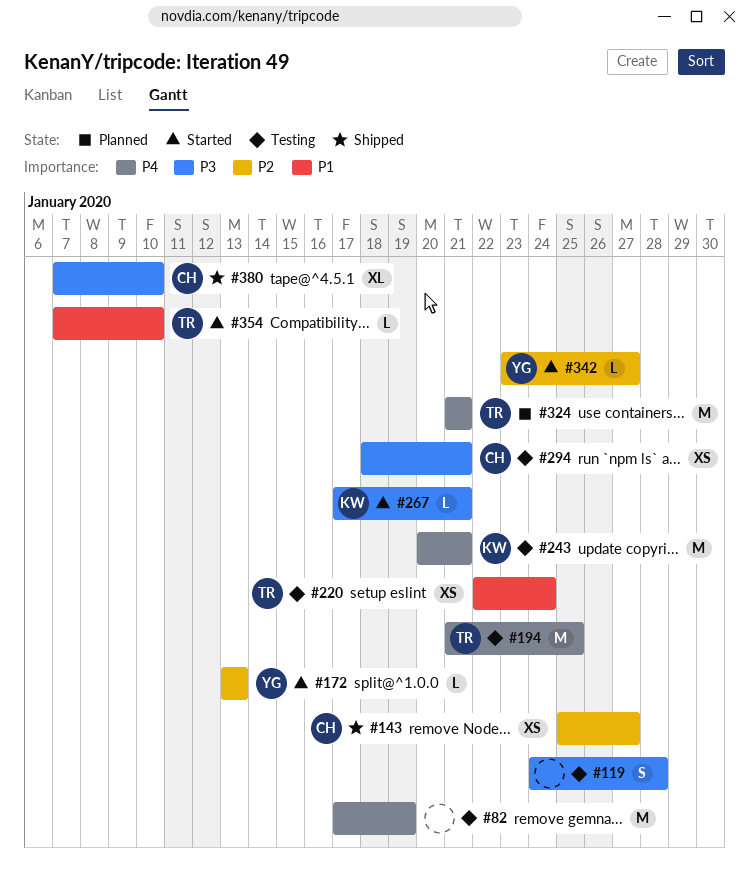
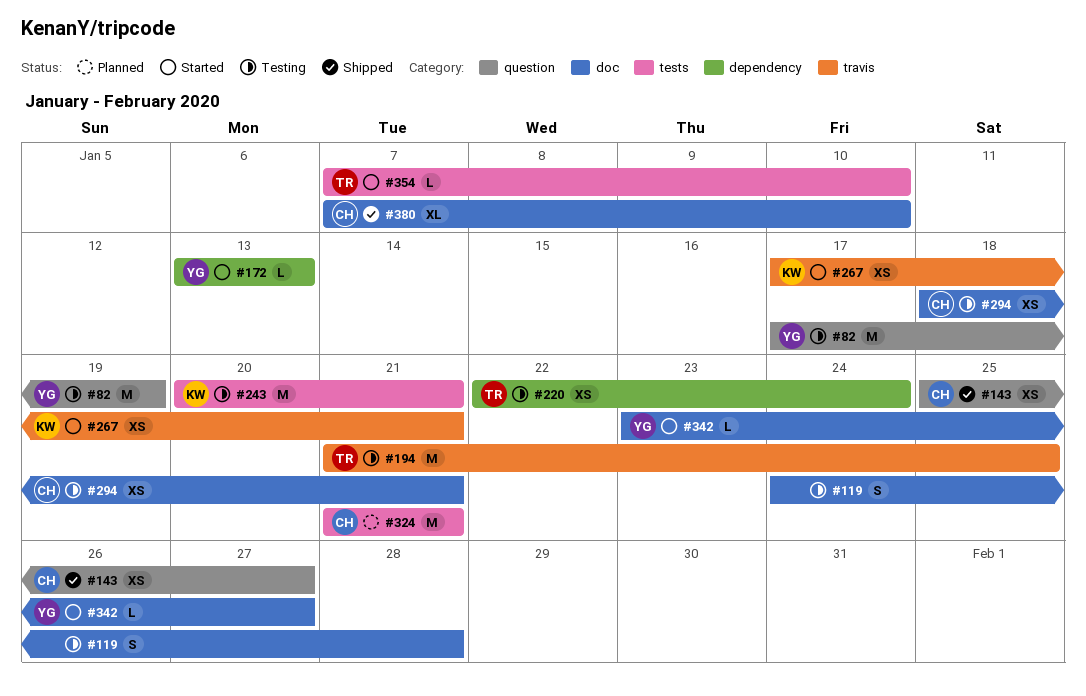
#82, owner: none -> YG
#267, estimate: L -> XS
#324, owner: TR -> CH

